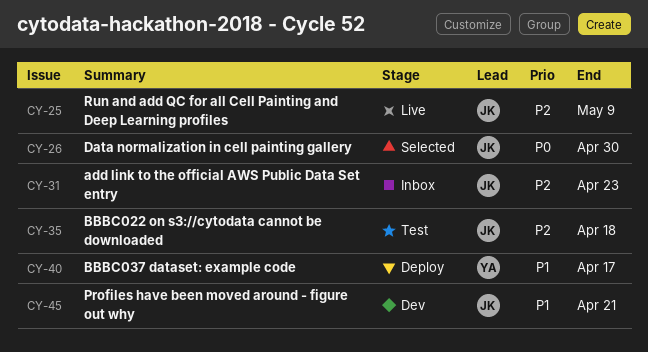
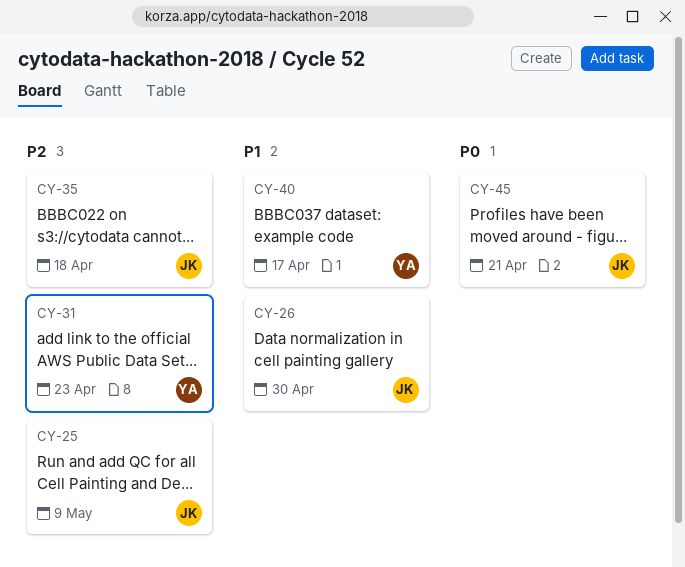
CY-26, priority: P0 -> P1
CY-31, owner: JK -> YA
CY-45, priority: P1 -> P0

